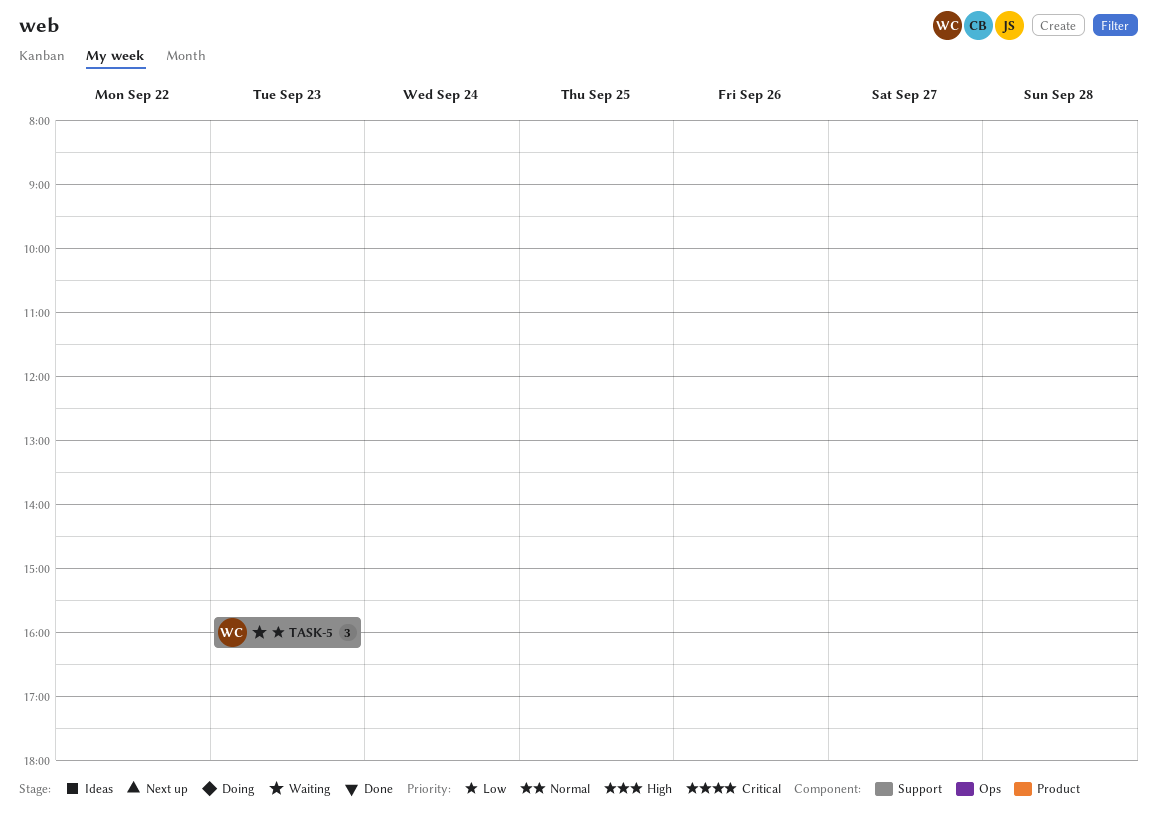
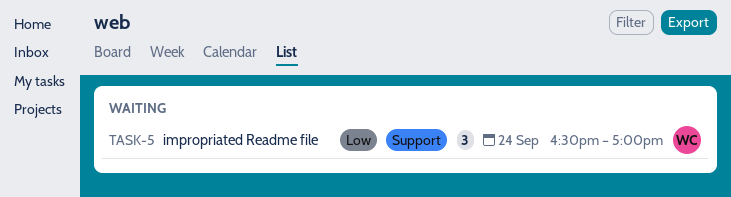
TASK-5, day: Sep 23 -> Sep 24
TASK-5, begins: 15:45 -> 16:30
TASK-5, ends: 16:15 -> 17:00

